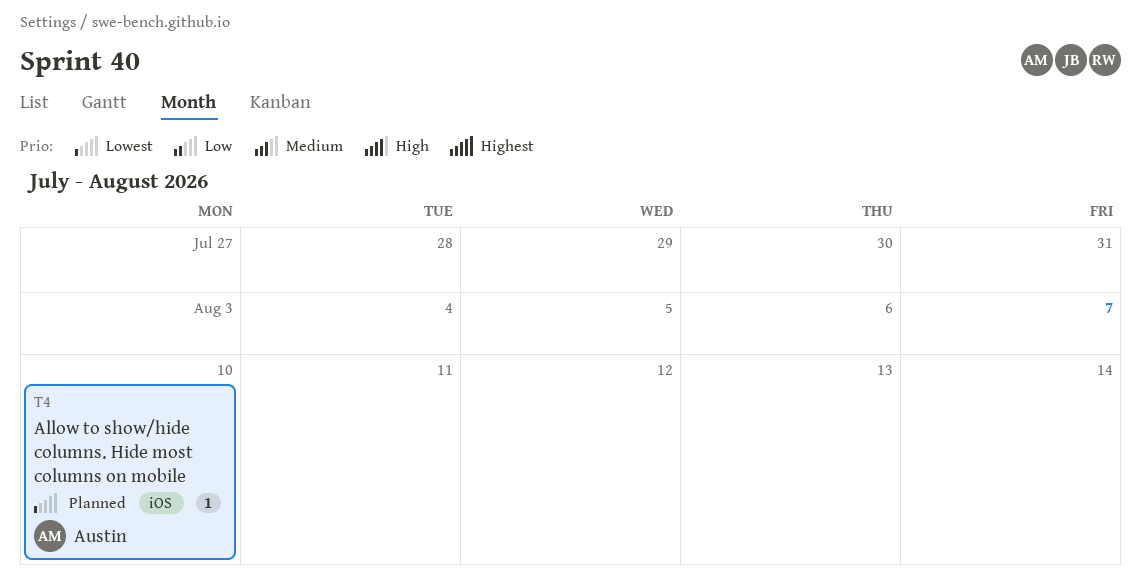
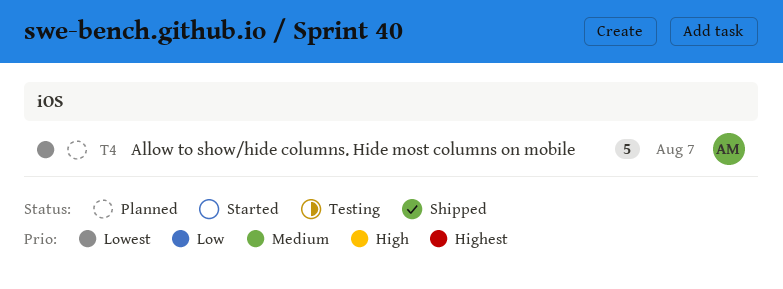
T4, estimate: 1 -> 5
T4, due: Aug 10 -> Aug 7

